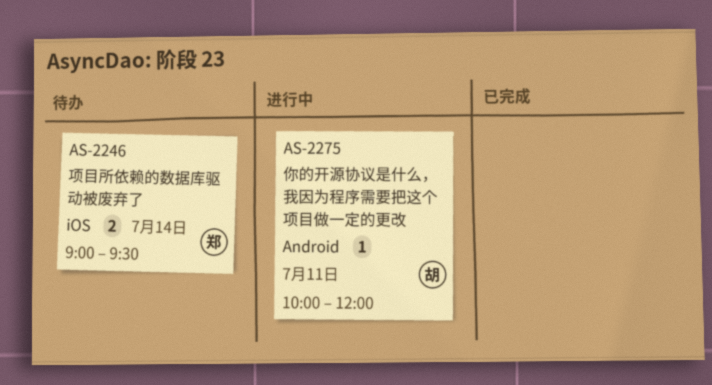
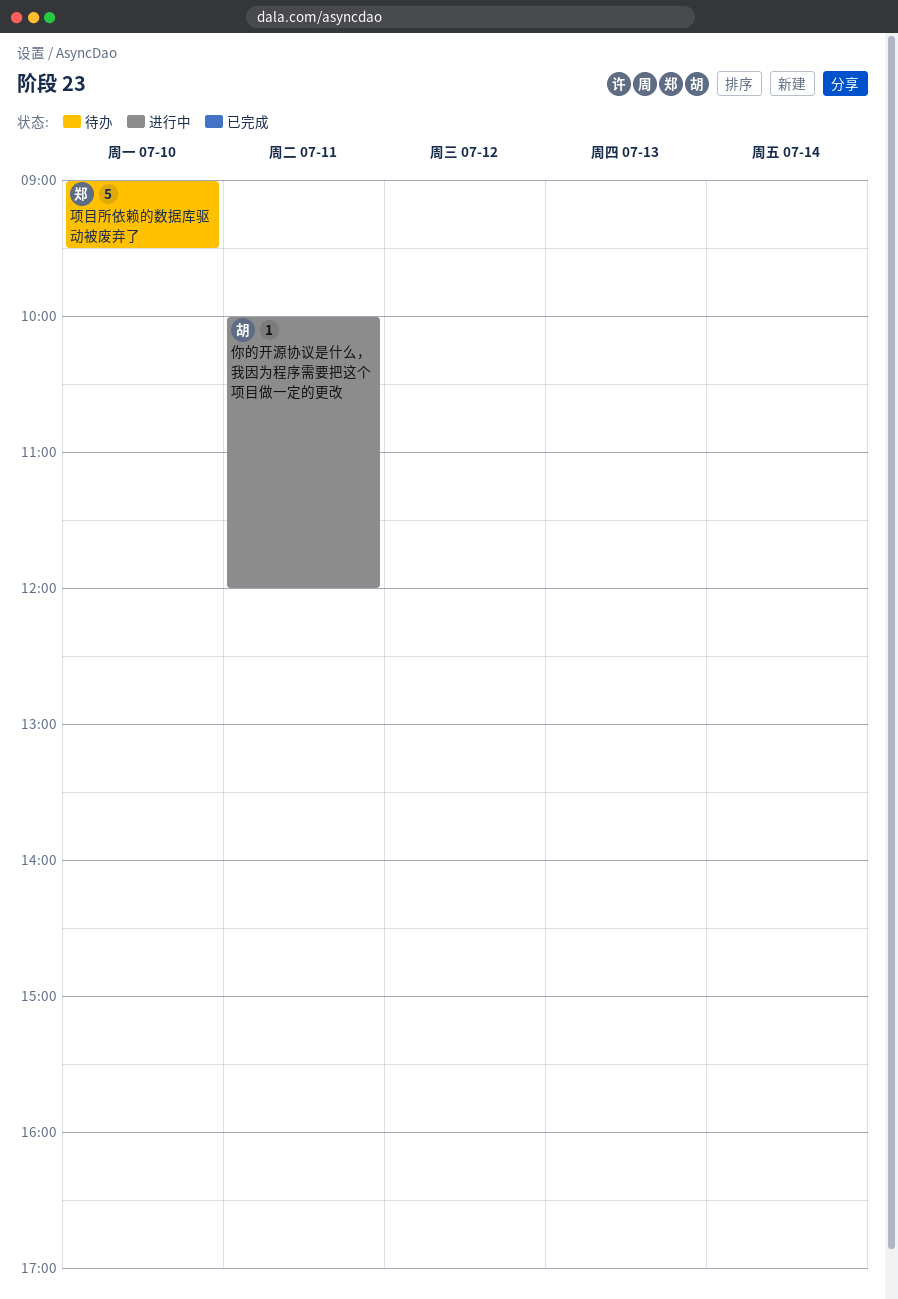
项目所依赖的数据库驱动被废弃了, estimate: 2 -> 5
项目所依赖的数据库驱动被废弃了, day: Jul 14 -> Jul 10

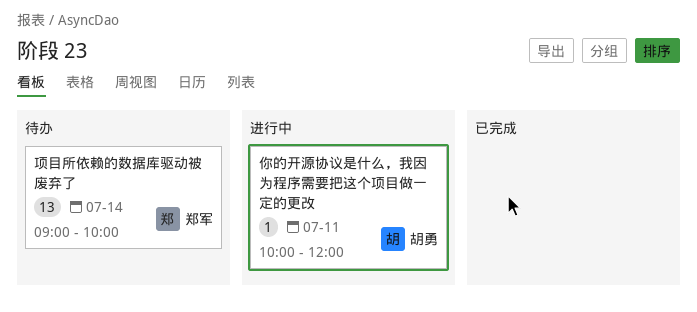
项目所依赖的数据库驱动被废弃了, estimate: 5 -> 13
项目所依赖的数据库驱动被废弃了, day: Jul 10 -> Jul 14
项目所依赖的数据库驱动被废弃了, ends: 09:30 -> 10:00

